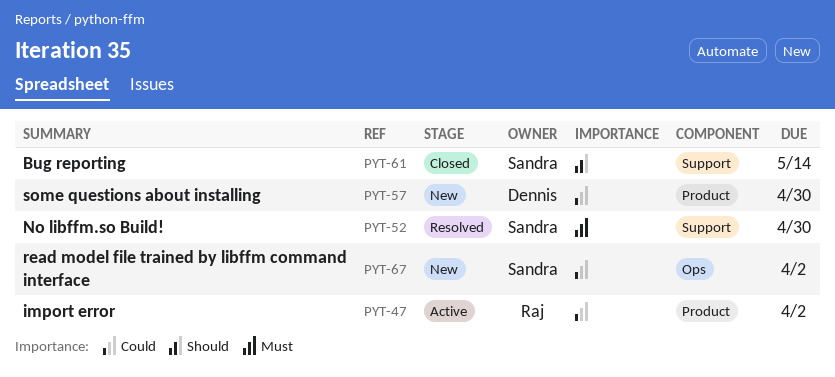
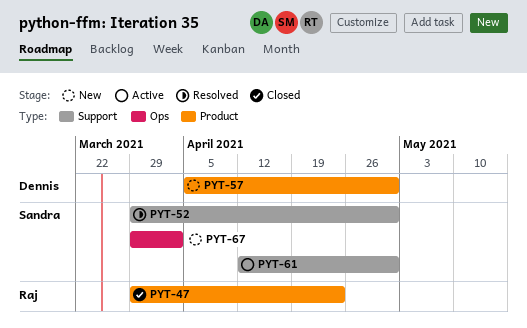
PYT-47, status: Active -> Closed
PYT-47, due: Apr 2 -> Apr 23
PYT-61, status: Closed -> Active
PYT-61, due: May 14 -> Apr 30

